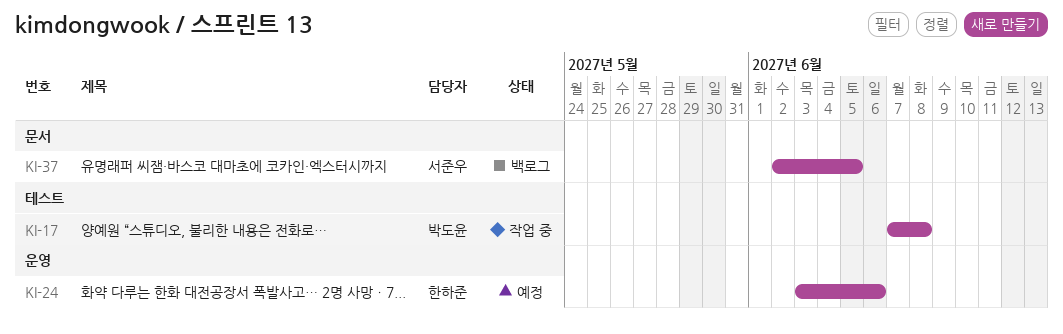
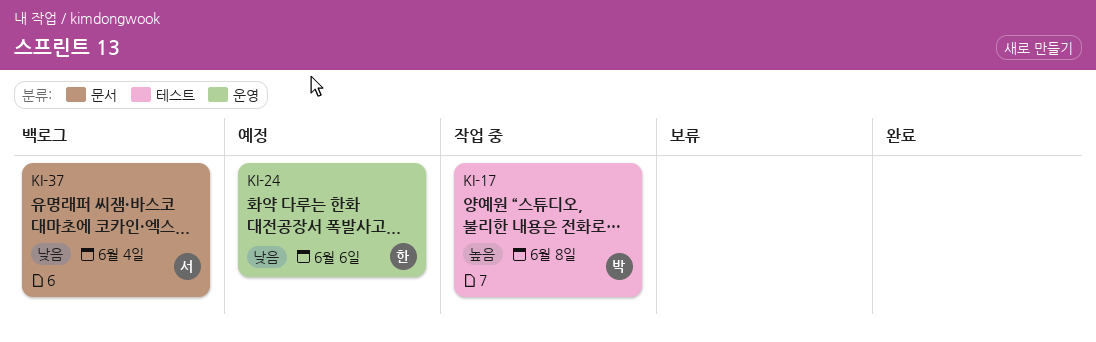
KI-37, due: Jun 5 -> Jun 4

